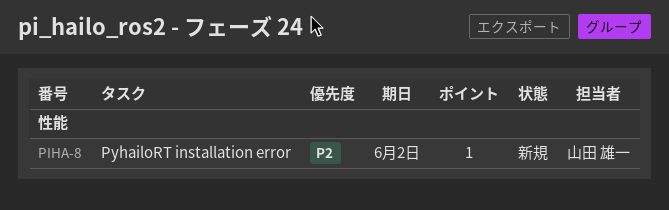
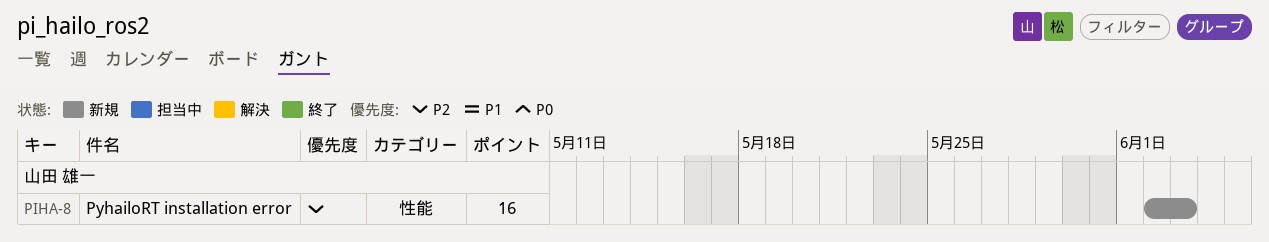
PIHA-8, estimate: 1 -> 16
PIHA-8, due: Jun 2 -> Jun 3

